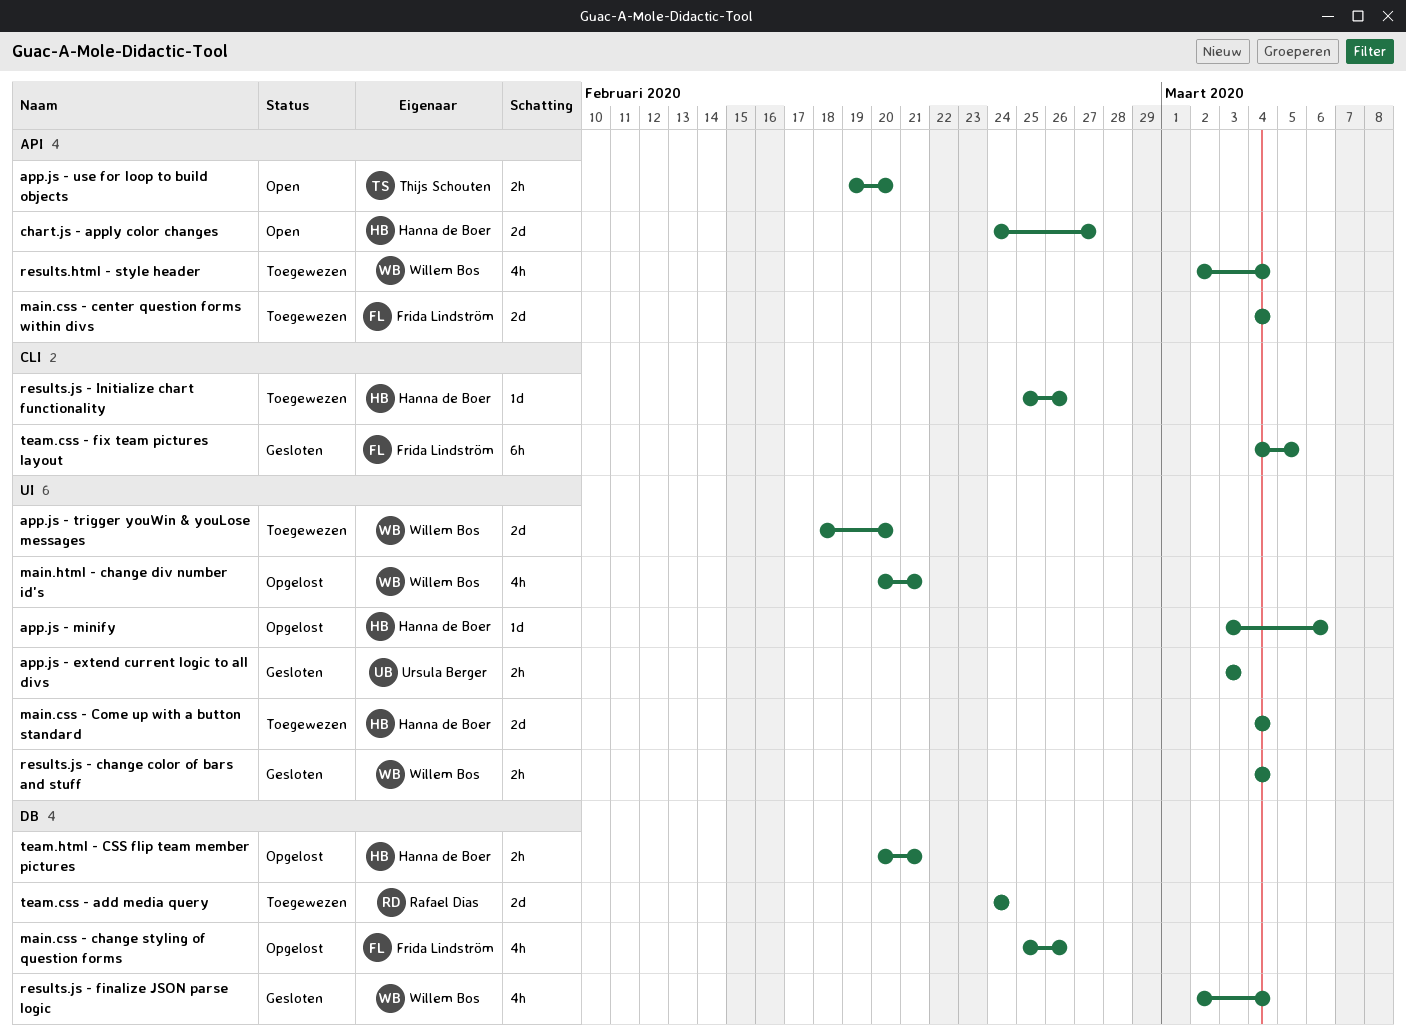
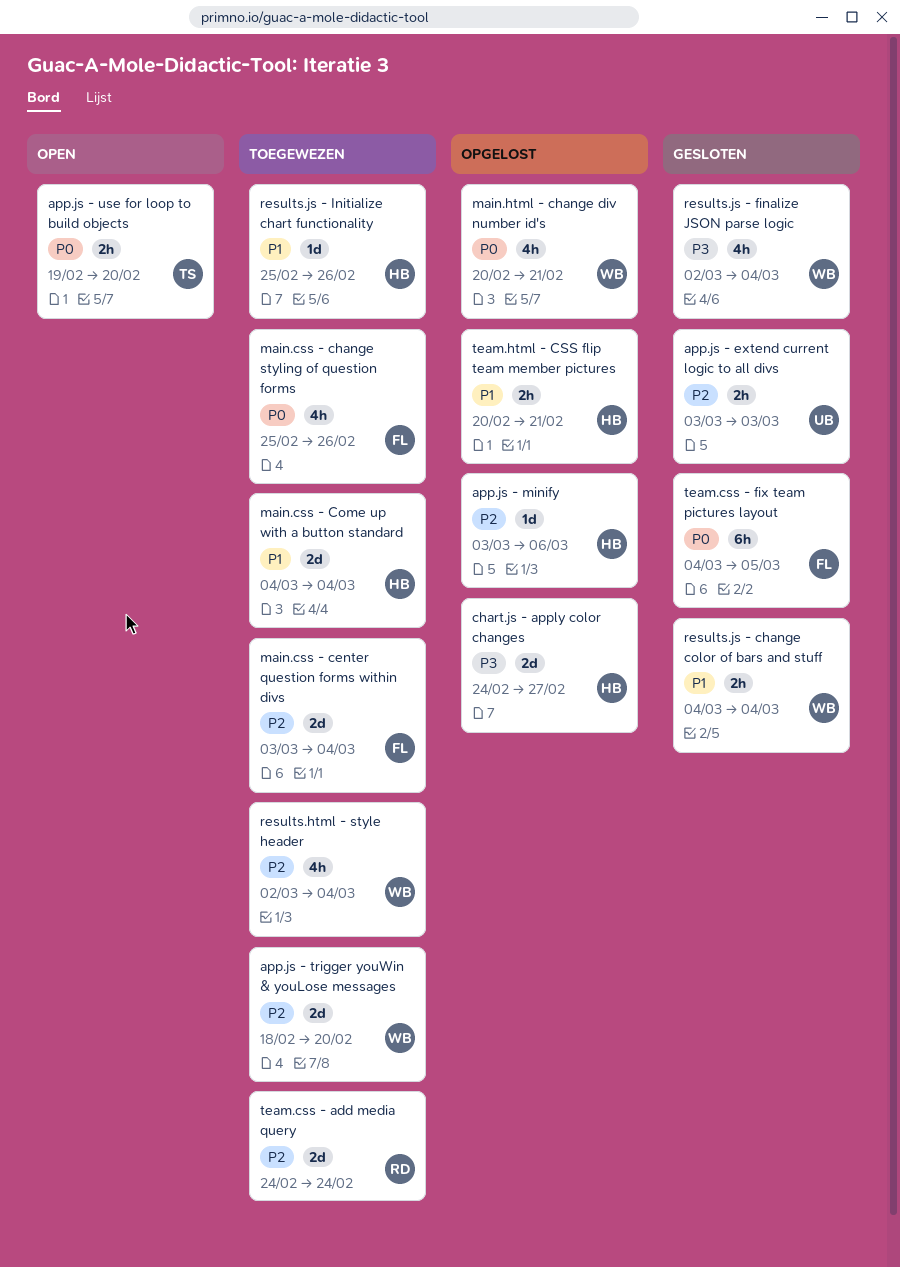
chart.js - apply color changes, status: Open -> Opgelost
main.css - center question forms within divs, start: Mar 4 -> Mar 3
main.css - change styling of question forms, status: Opgelost -> Toegewezen

